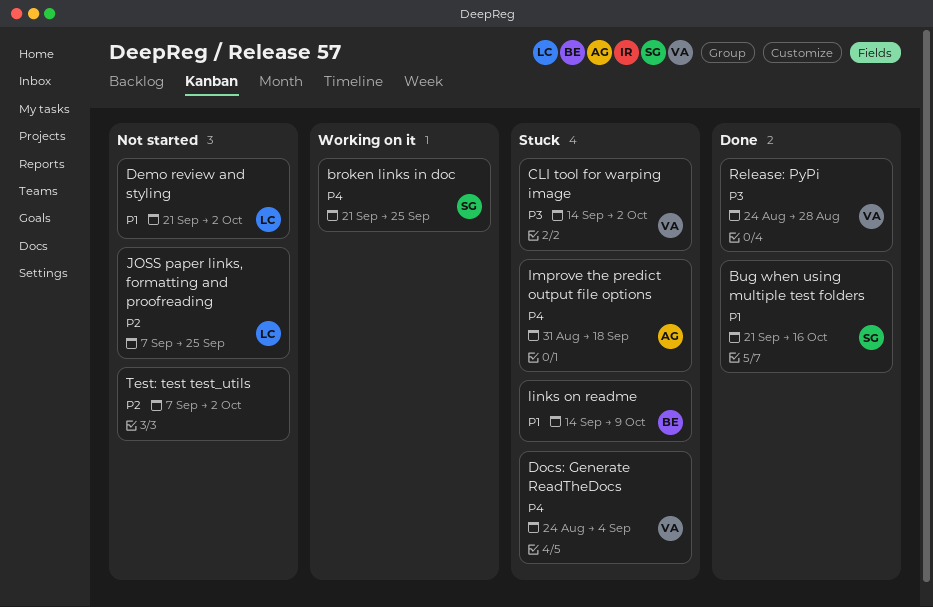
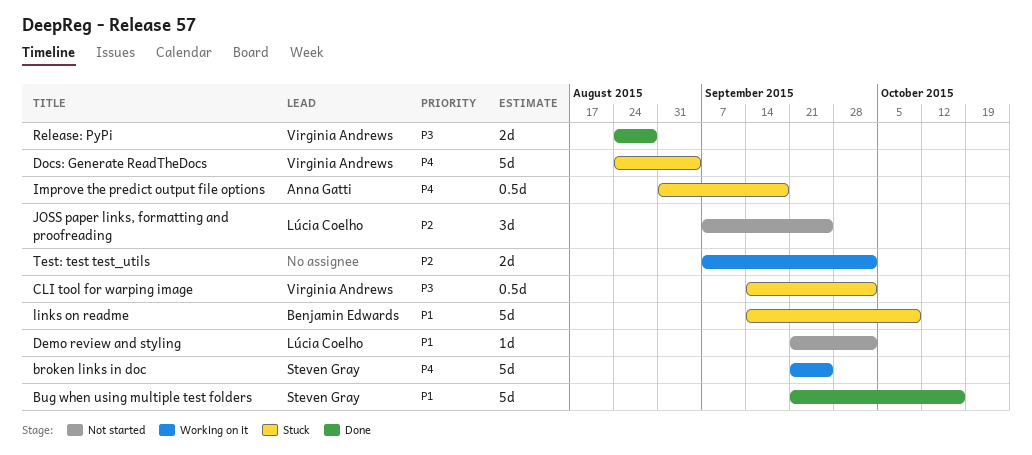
Test: test test_utils, status: Not started -> Working on it

